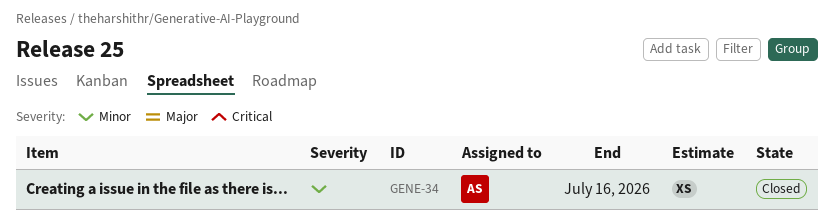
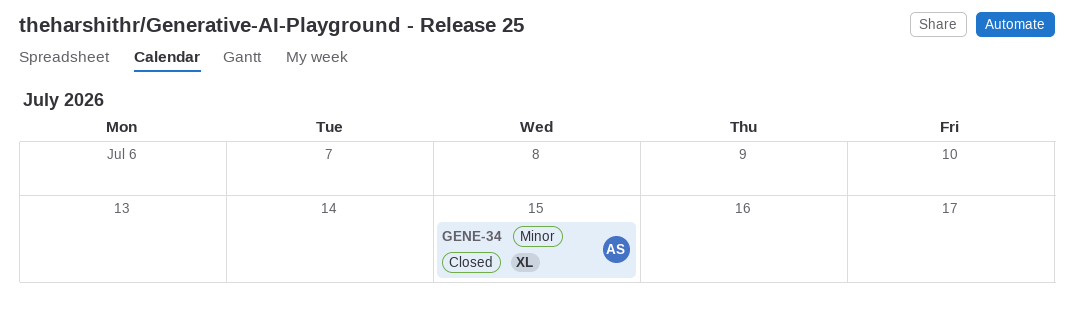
GENE-34, estimate: XS -> XL
GENE-34, due: Jul 16 -> Jul 15

